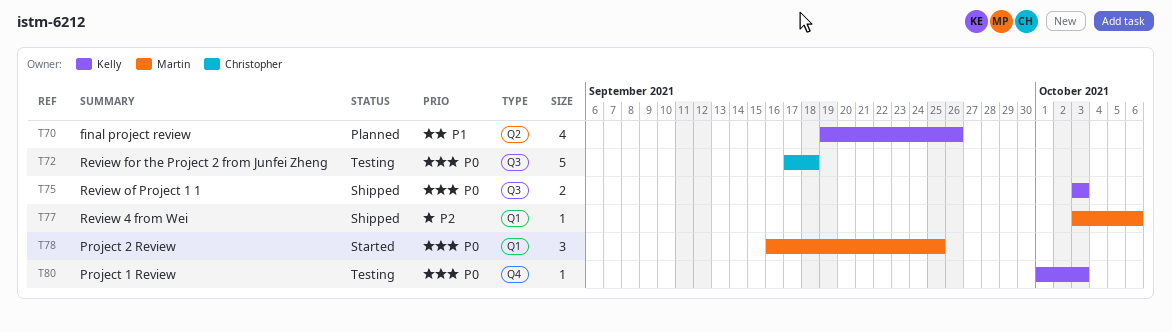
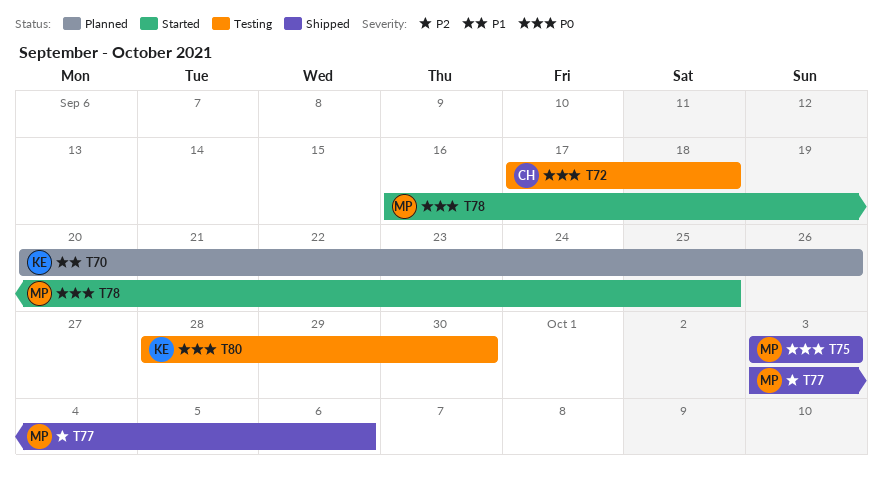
T70, start: Sep 19 -> Sep 20
T75, owner: Kelly -> Martin
T80, start: Oct 1 -> Sep 28
T80, due: Oct 3 -> Sep 30

